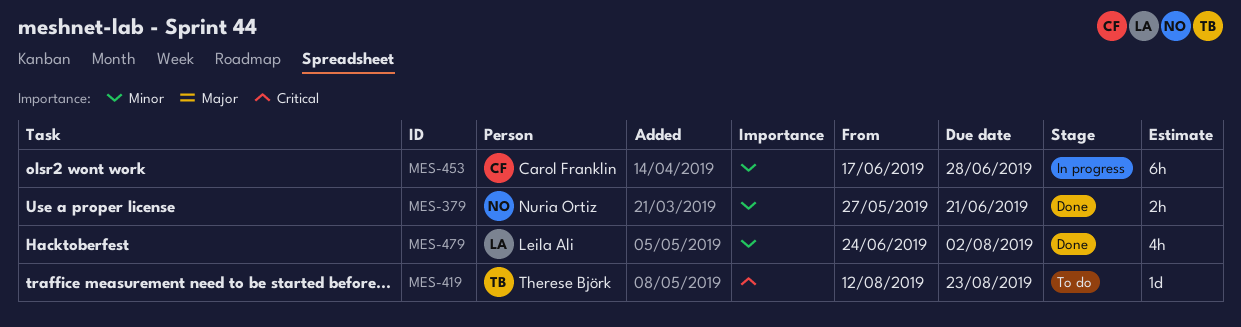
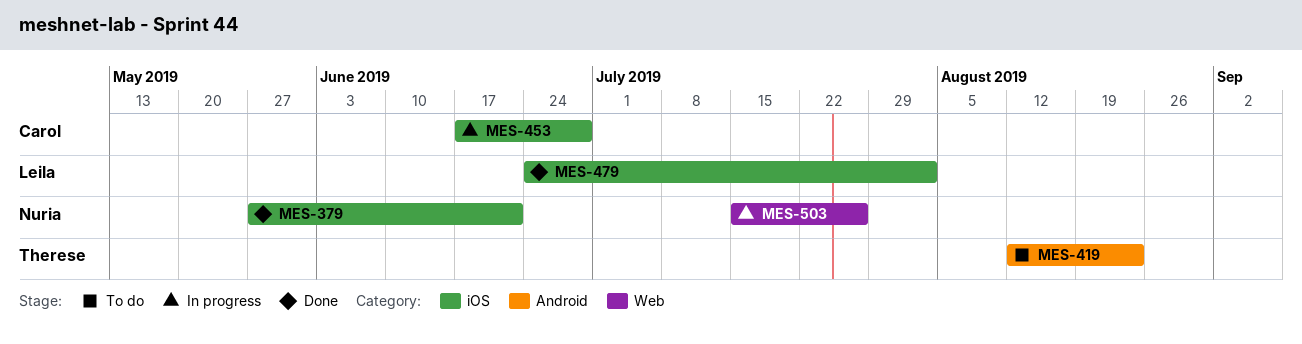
MES-503: none -> present

